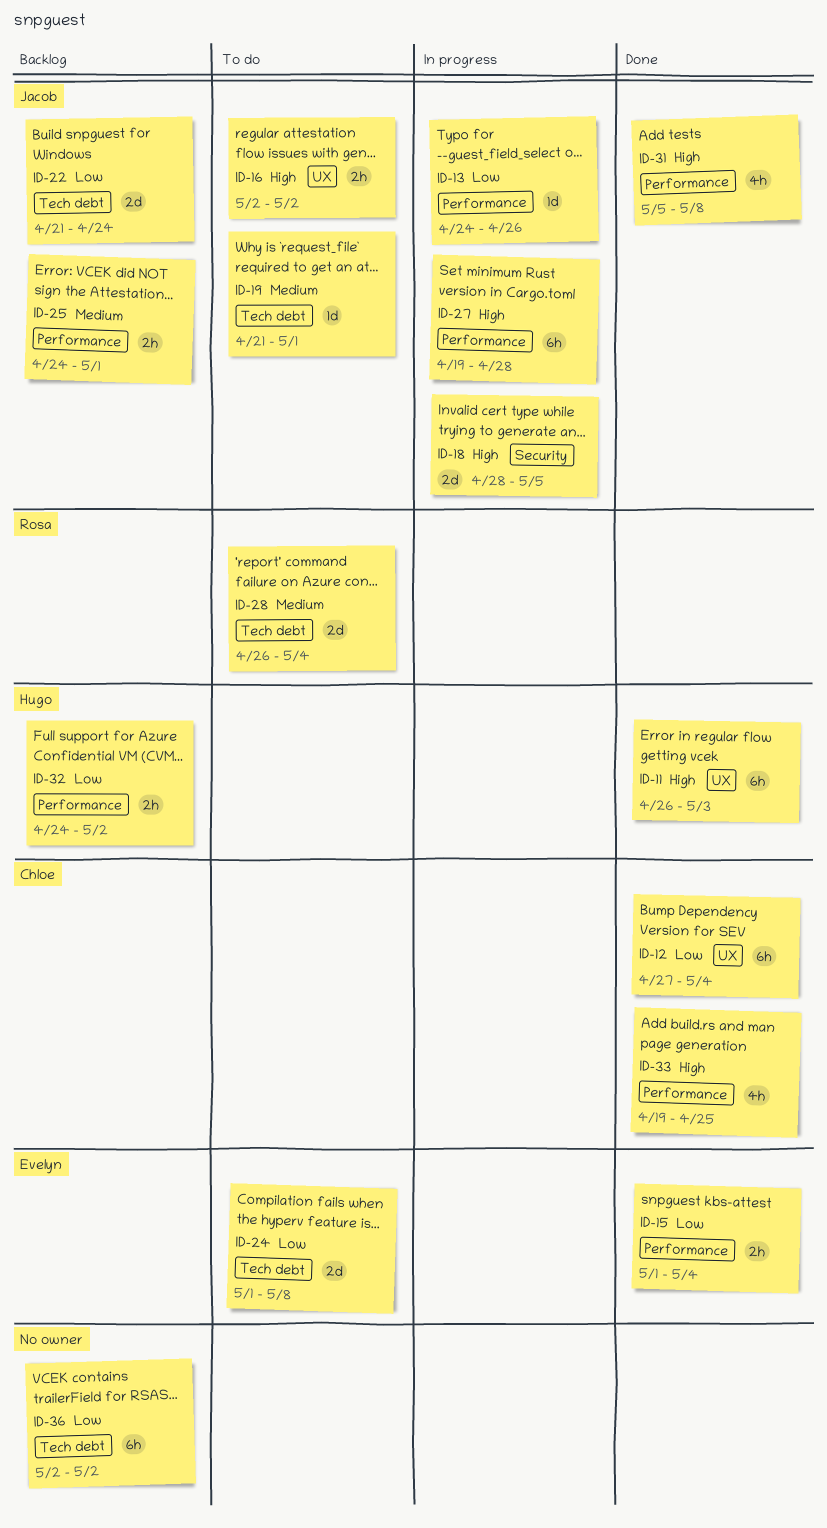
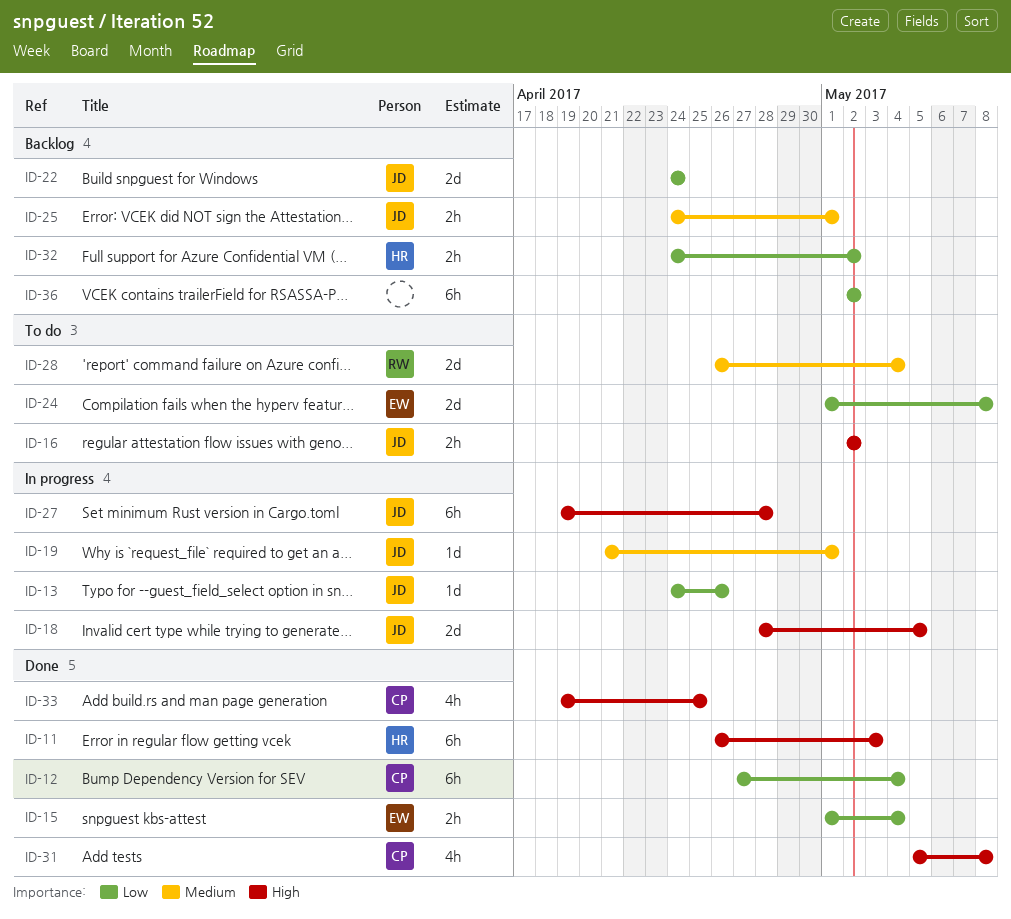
ID-19, status: To do -> In progress
ID-22, start: Apr 21 -> Apr 24
ID-31, owner: Jacob -> Chloe

